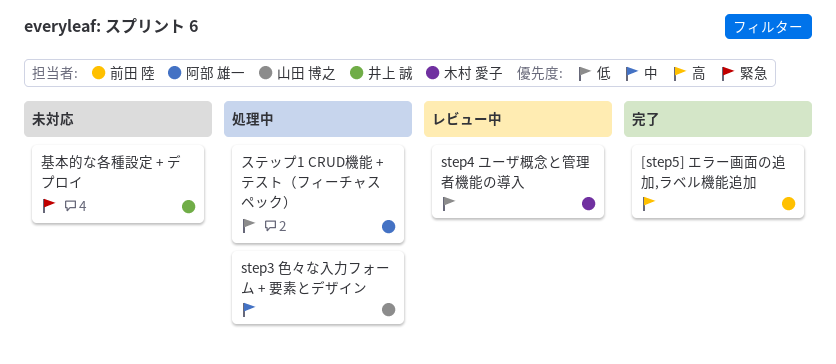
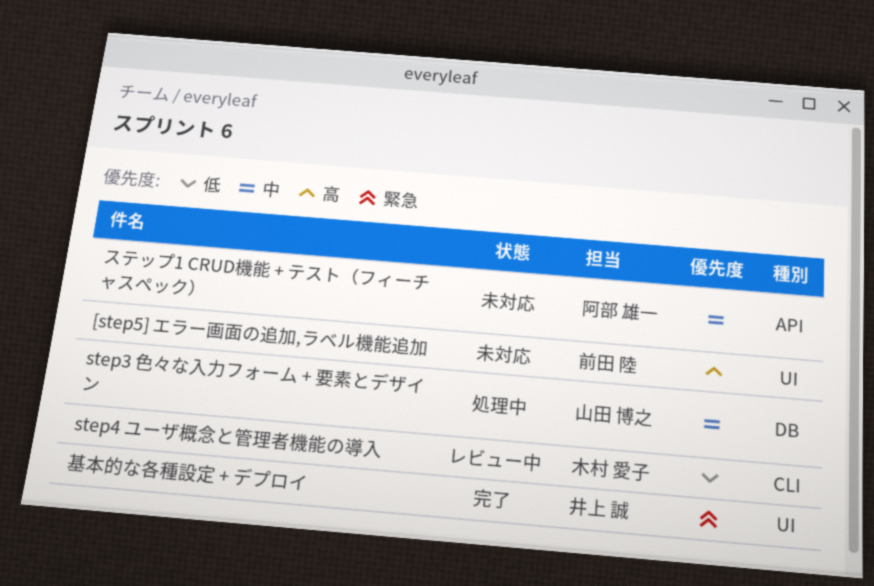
[step5] エラー画面の追加,ラベル機能追加, status: 完了 -> 未対応
ステップ1 CRUD機能 + テスト（フィーチャスペック）, status: 処理中 -> 未対応
ステップ1 CRUD機能 + テスト（フィーチャスペック）, priority: 低 -> 中
基本的な各種設定 + デプロイ, status: 未対応 -> 完了

